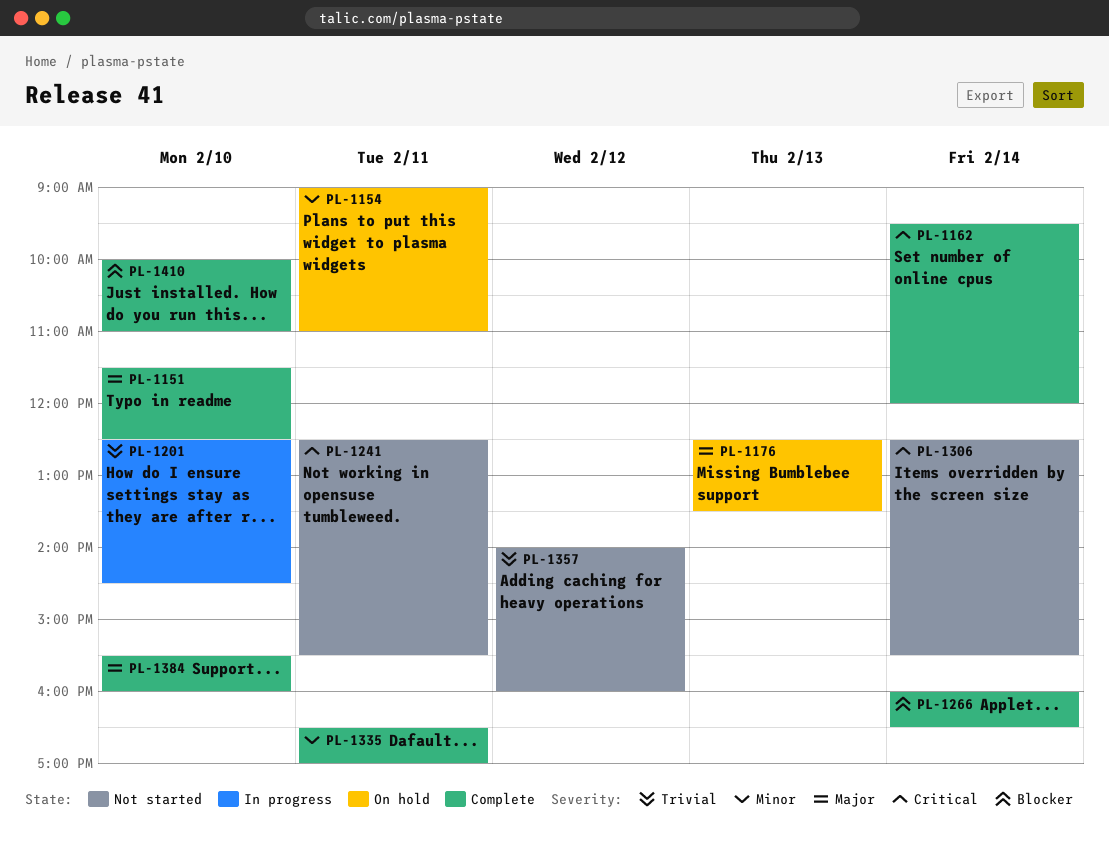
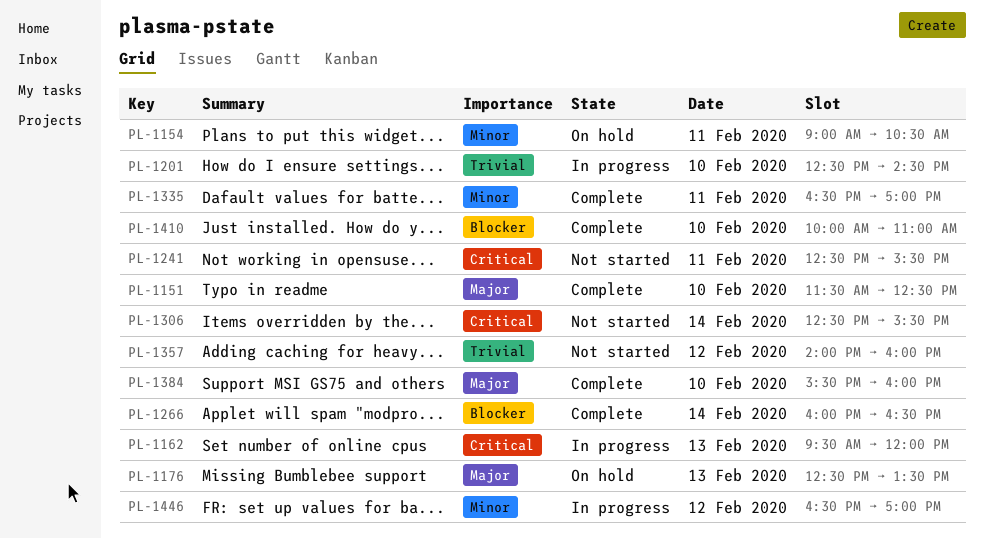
PL-1154, ends: 11:00 -> 10:30
PL-1162, status: Complete -> In progress
PL-1162, day: Feb 14 -> Feb 13
PL-1446: none -> present

